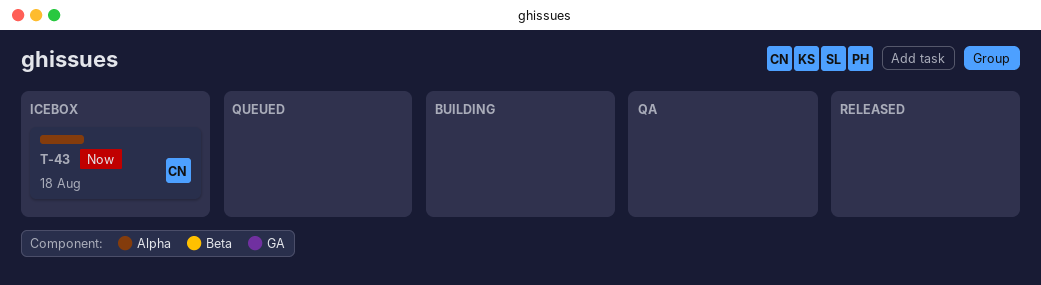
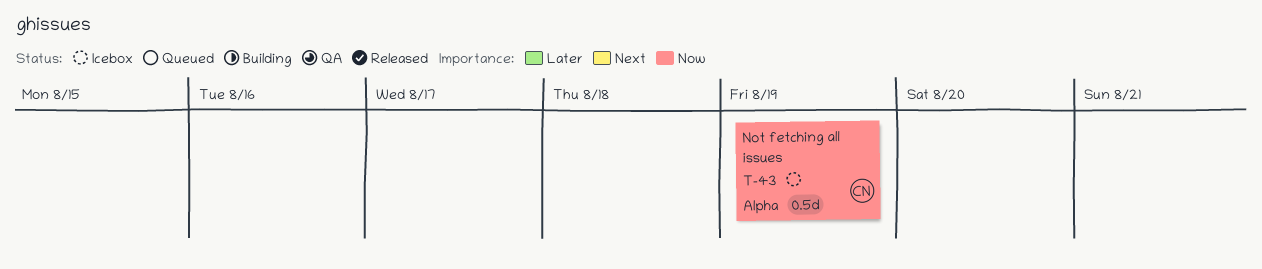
T-43, due: Aug 18 -> Aug 19

